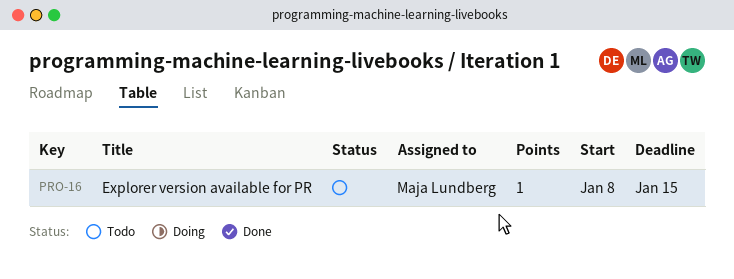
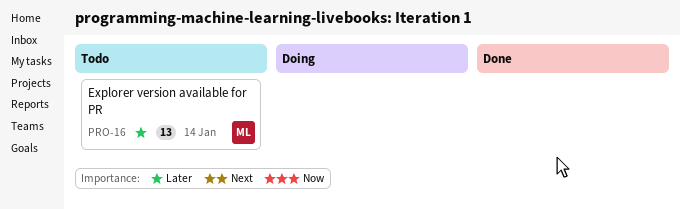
PRO-16, estimate: 1 -> 13
PRO-16, due: Jan 15 -> Jan 14

